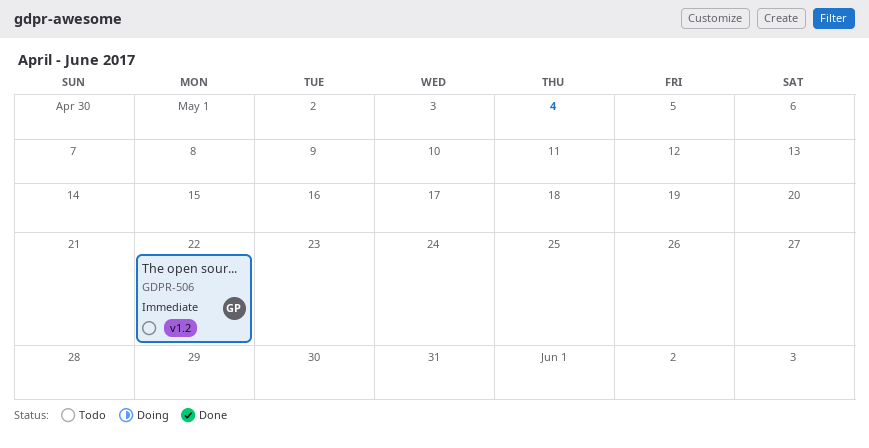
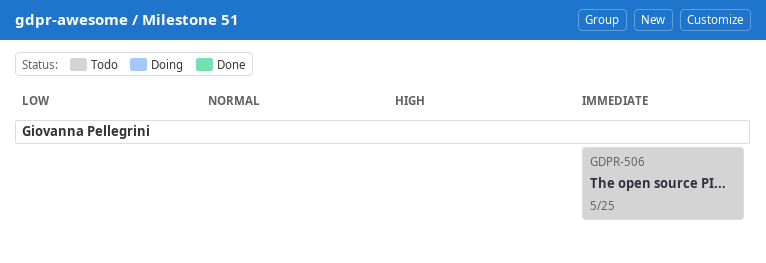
GDPR-506, due: May 22 -> May 25

